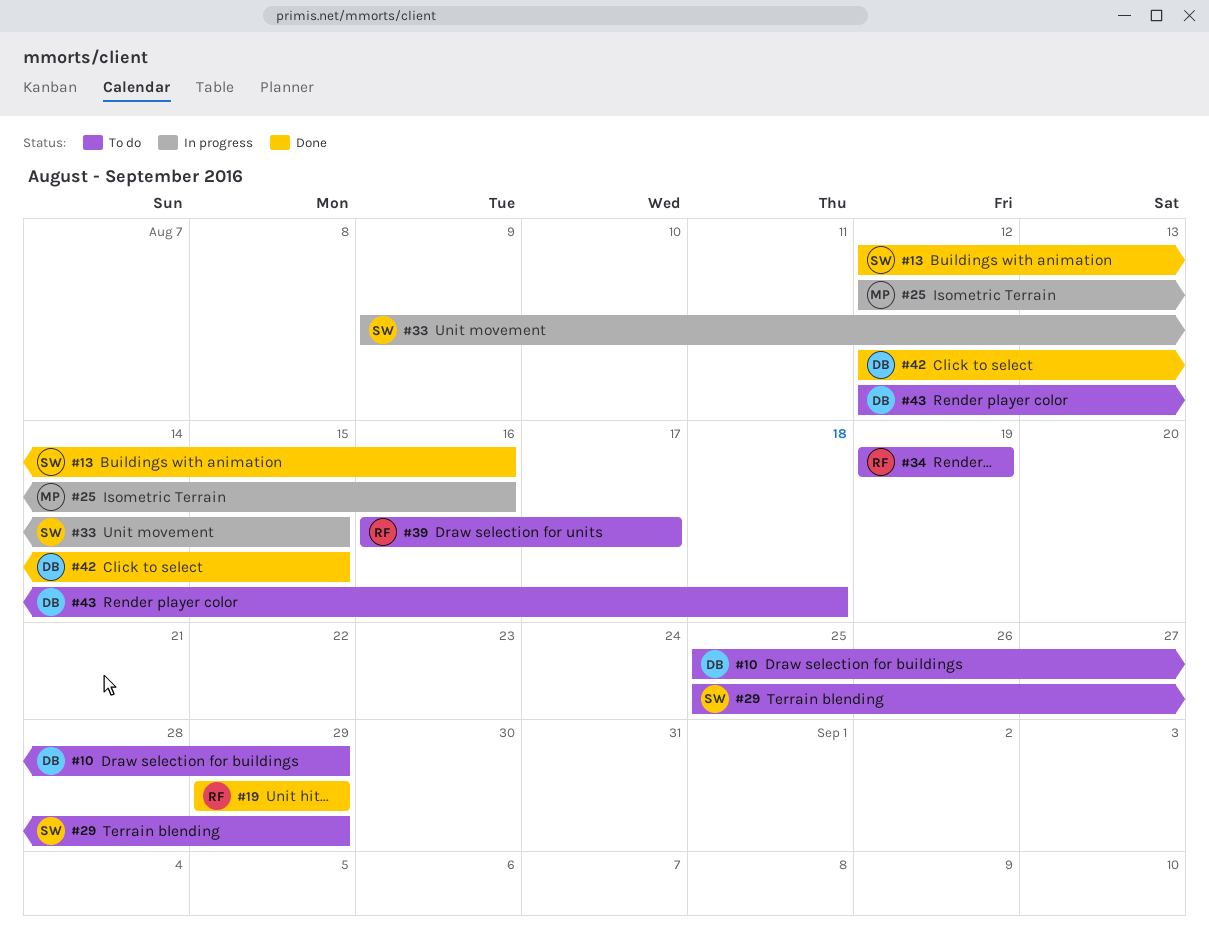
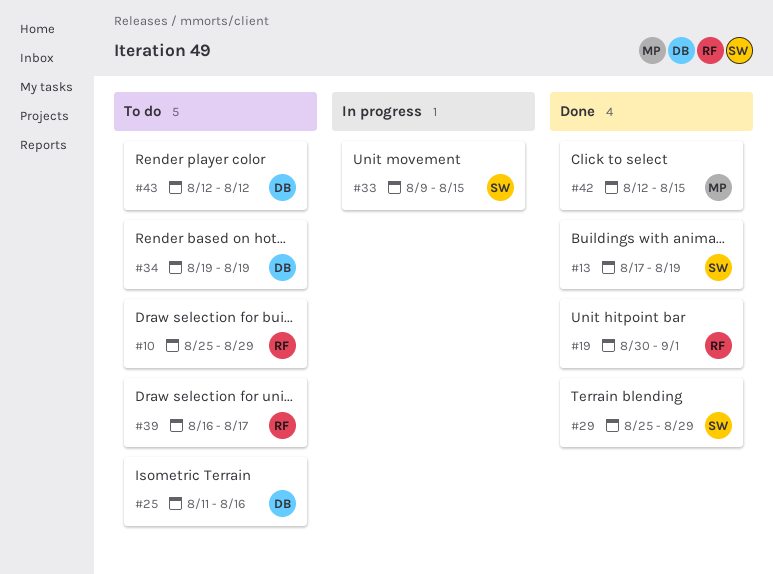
#10, owner: DB -> RF
#13, start: Aug 12 -> Aug 17
#13, due: Aug 16 -> Aug 19
#19, start: Aug 29 -> Aug 30
#19, due: Aug 29 -> Sep 1
#25, status: In progress -> To do
#25, owner: MP -> DB
#25, start: Aug 12 -> Aug 11
#29, status: To do -> Done
#34, owner: RF -> DB
#42, owner: DB -> MP
#43, due: Aug 18 -> Aug 12

